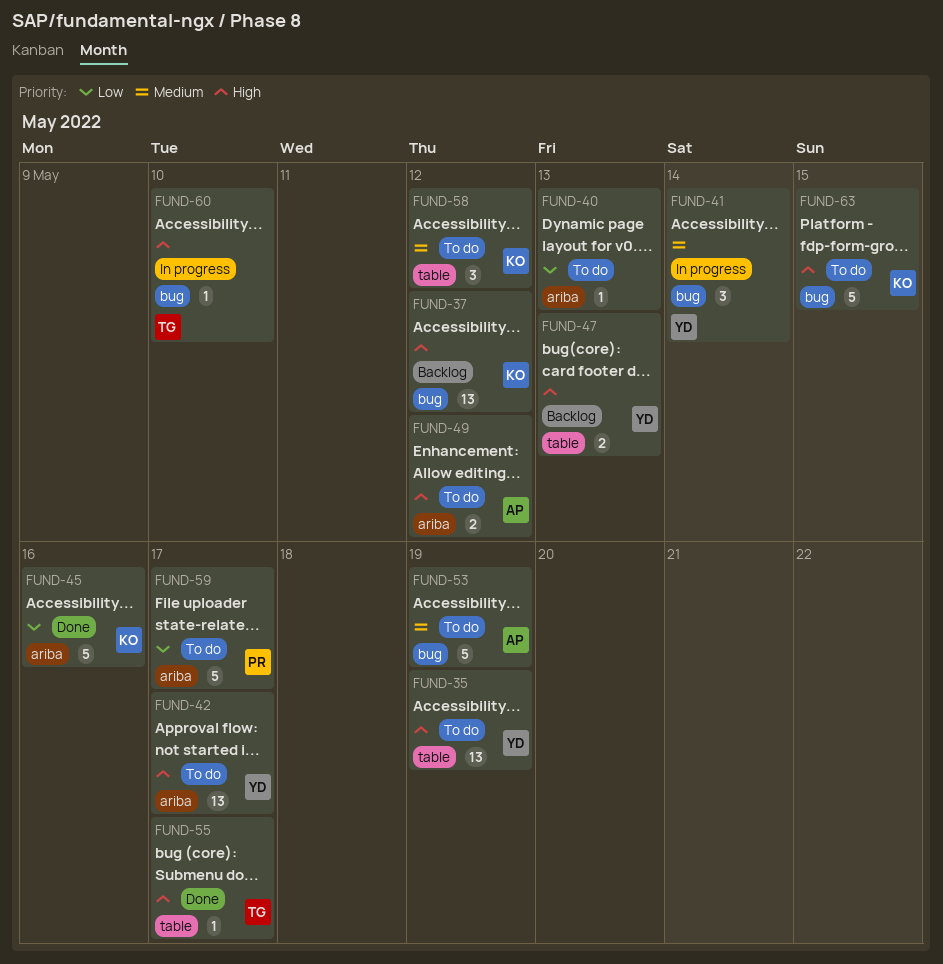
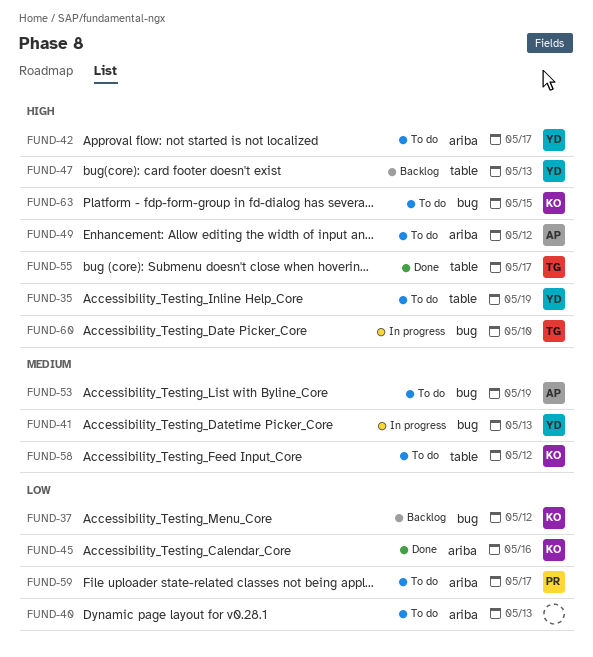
FUND-37, priority: High -> Low
FUND-41, due: May 14 -> May 13

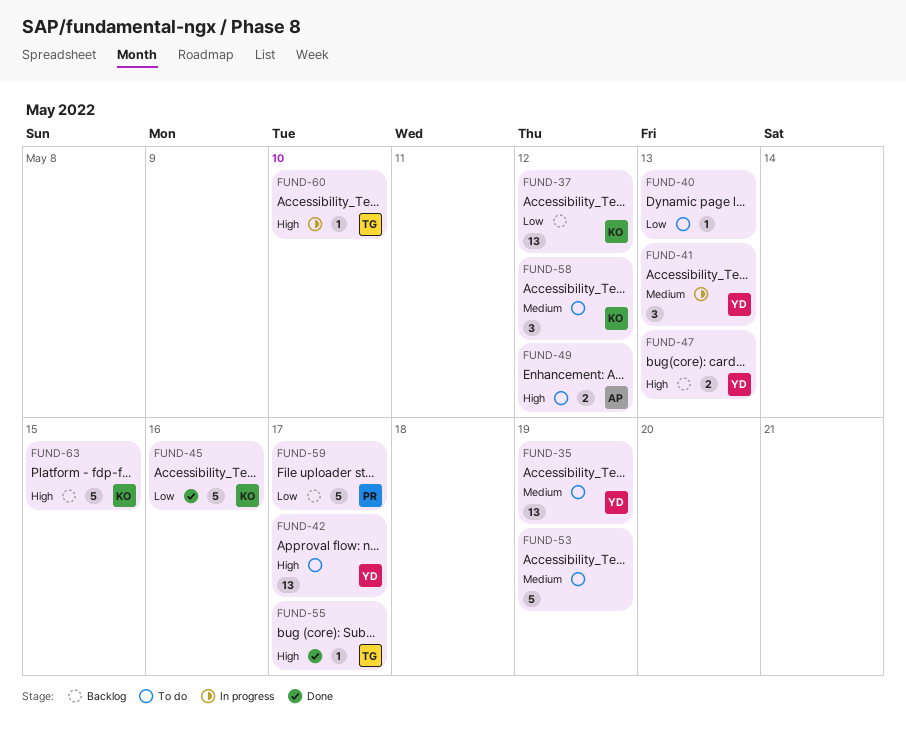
FUND-35, priority: High -> Medium
FUND-53, owner: AP -> none
FUND-59, status: To do -> Backlog
FUND-63, status: To do -> Backlog

